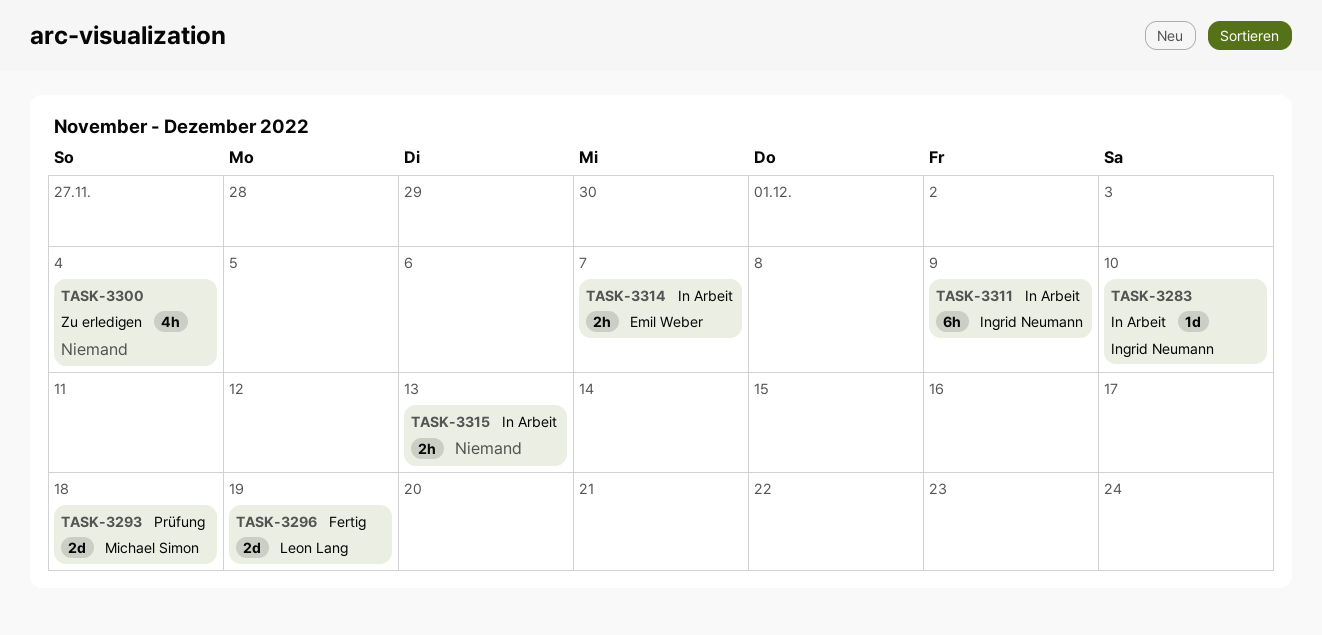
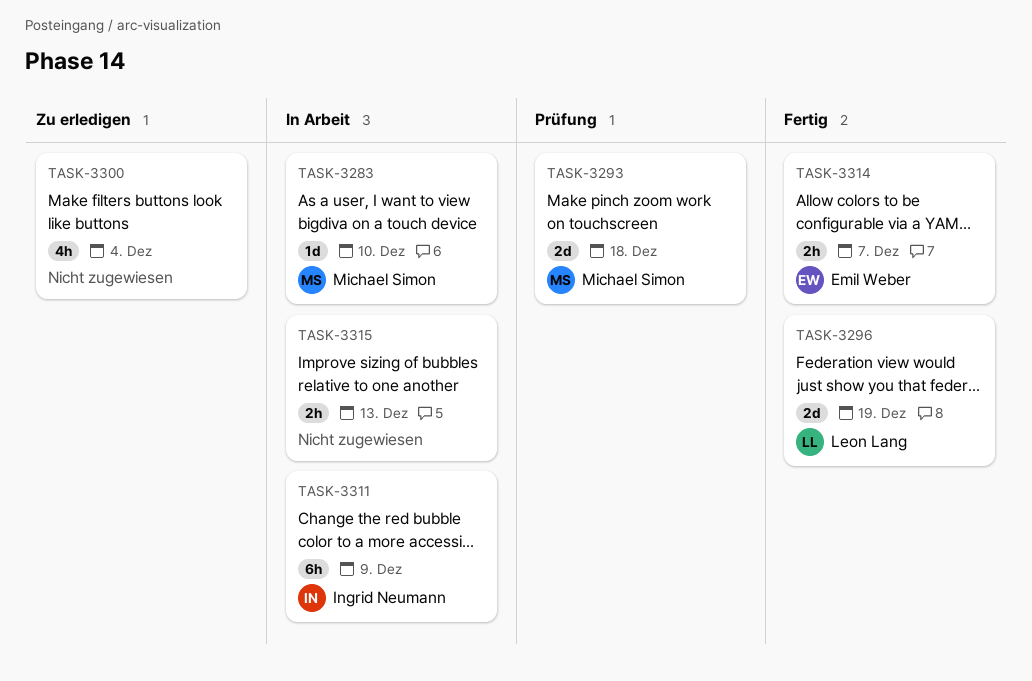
TASK-3283, owner: Ingrid Neumann -> Michael Simon
TASK-3314, status: In Arbeit -> Fertig

